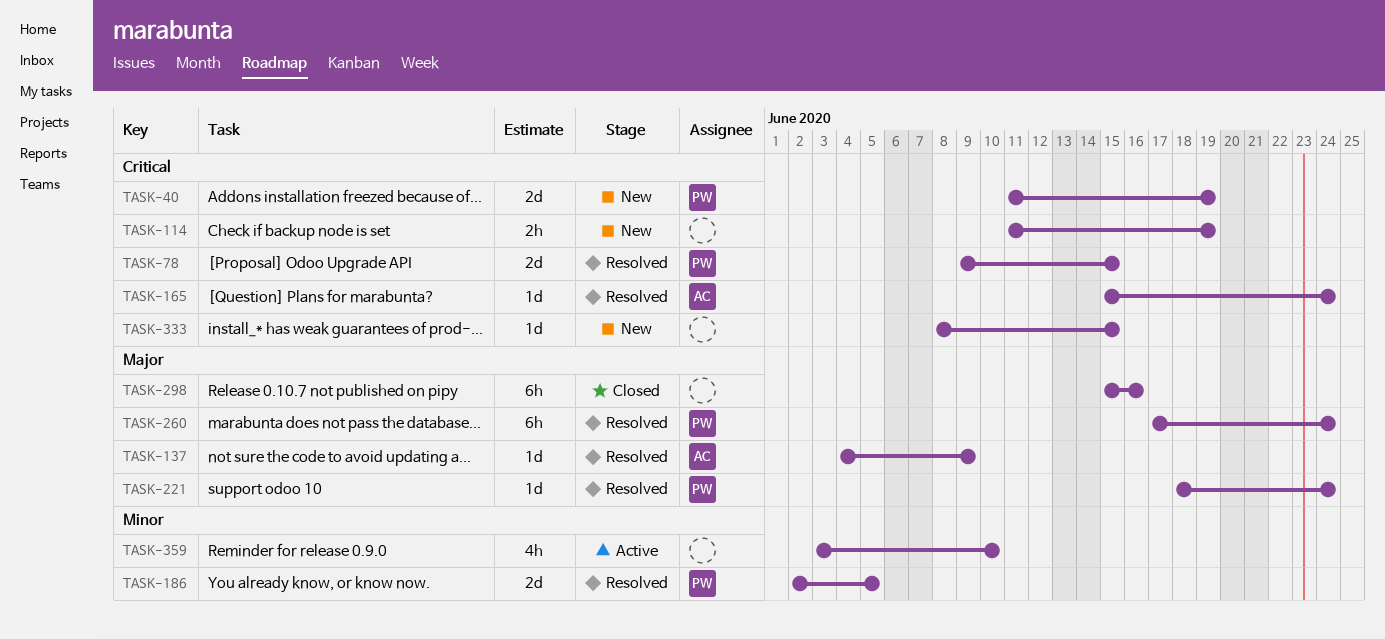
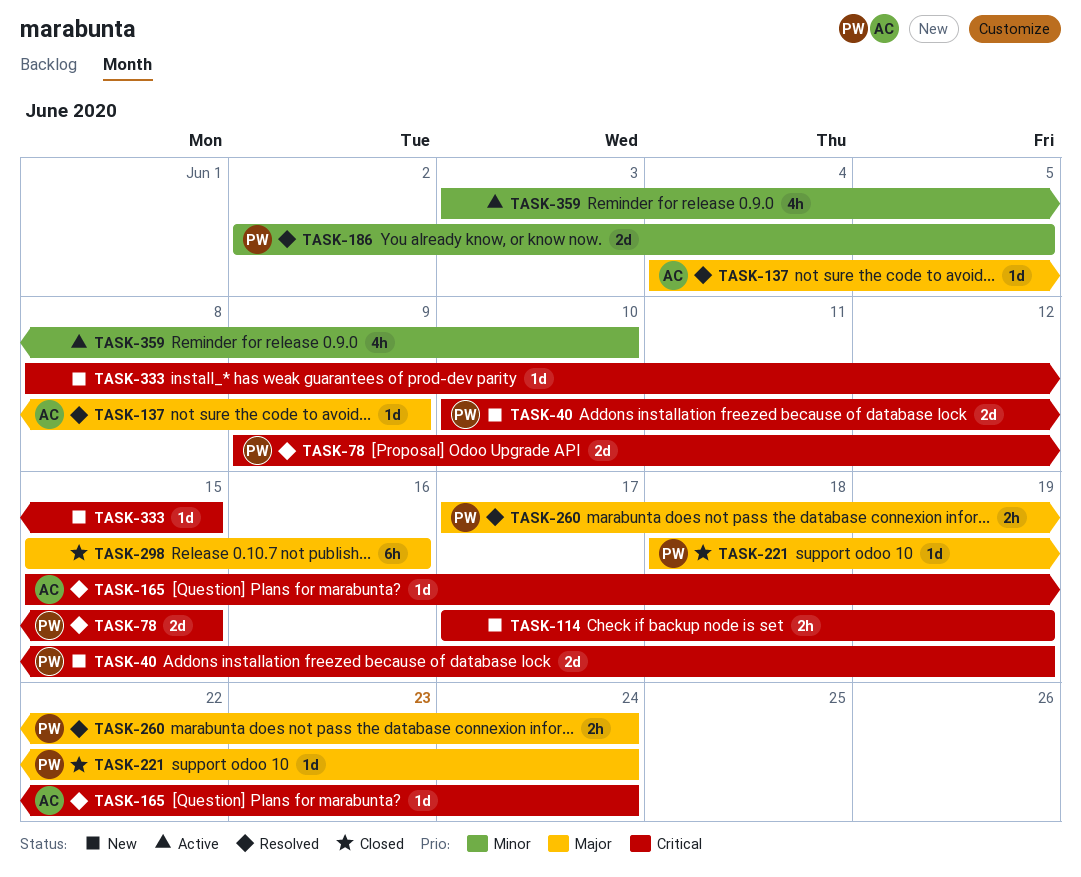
TASK-40, start: Jun 11 -> Jun 10
TASK-114, start: Jun 11 -> Jun 17
TASK-221, status: Resolved -> Closed
TASK-260, estimate: 6h -> 2h

